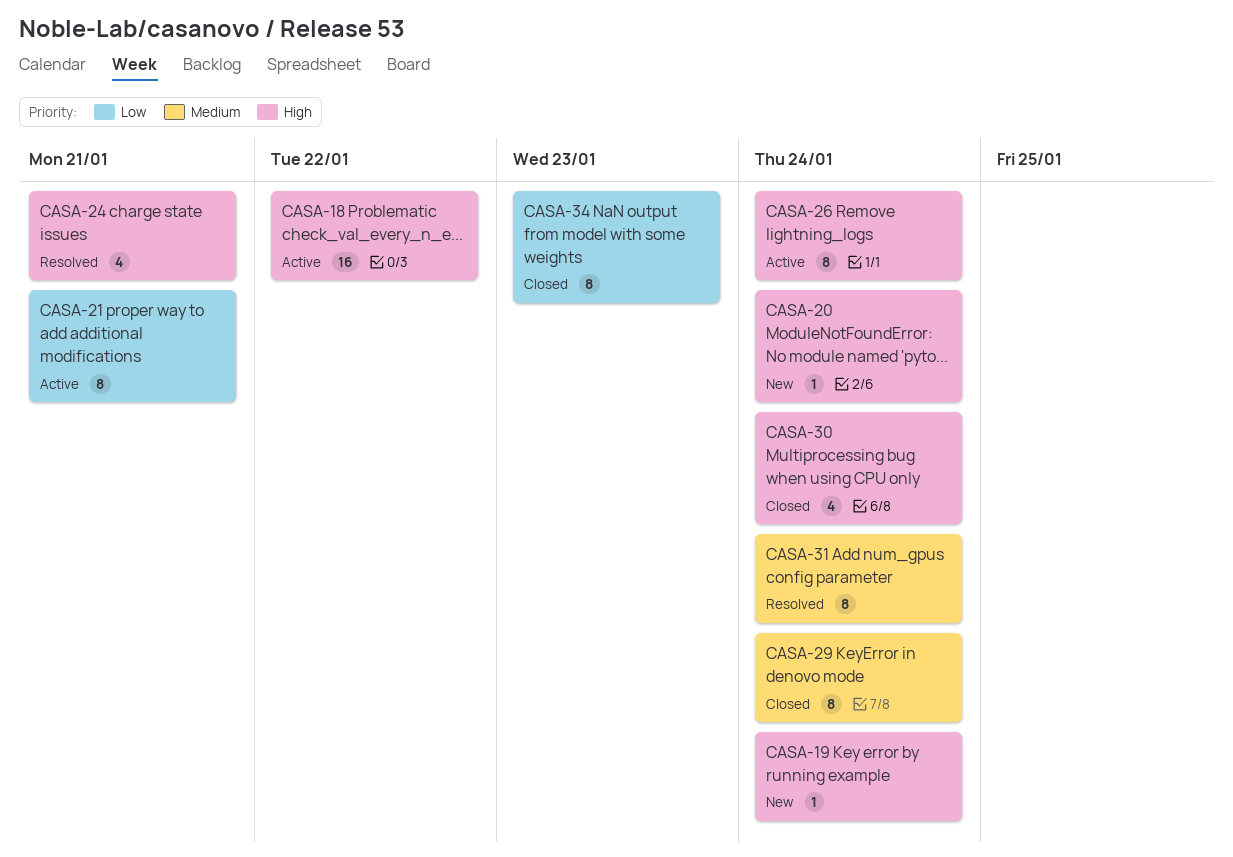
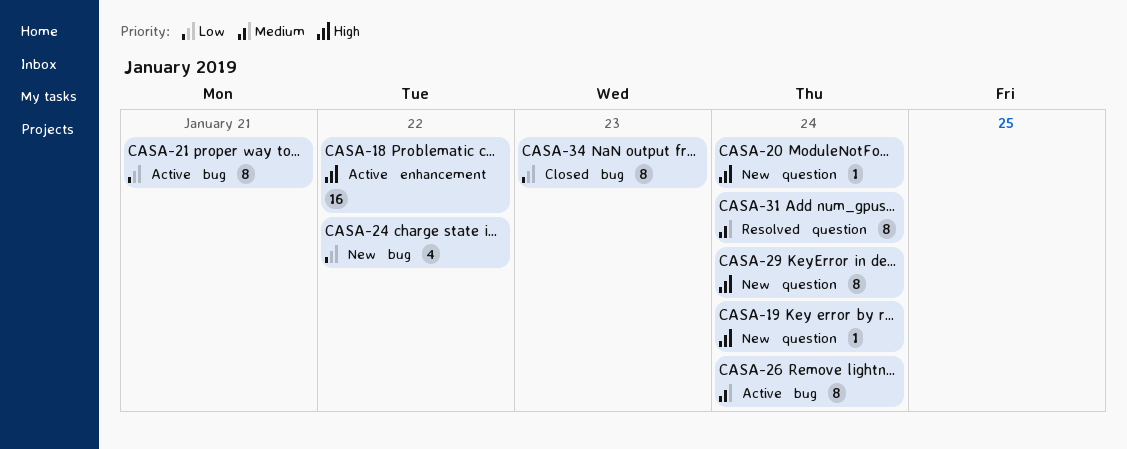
CASA-24, status: Resolved -> New
CASA-24, priority: High -> Low
CASA-24, due: Jan 21 -> Jan 22
CASA-26, priority: High -> Medium
CASA-29, status: Closed -> New
CASA-29, priority: Medium -> High
CASA-30: present -> none

